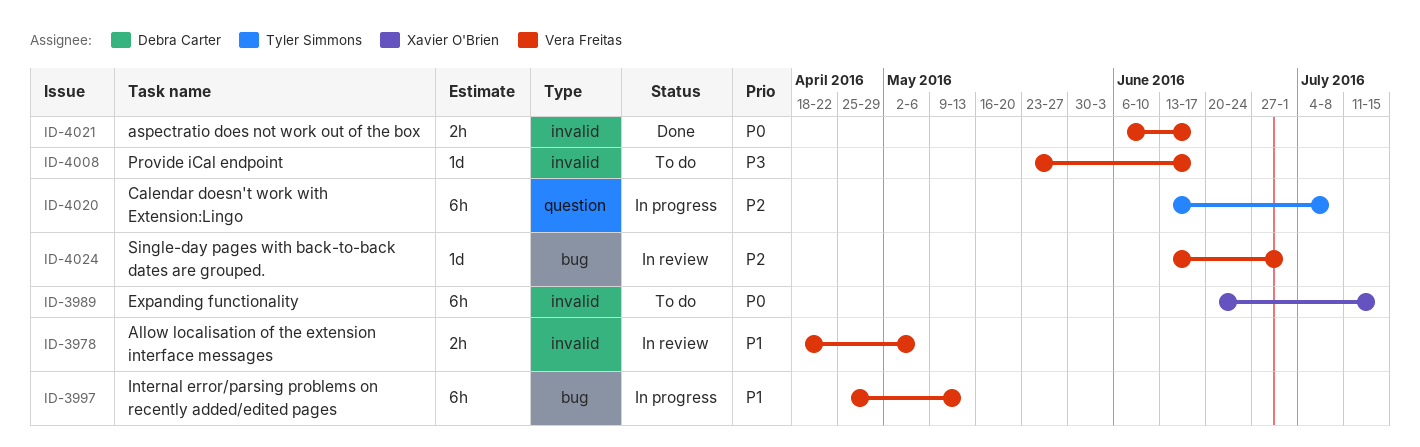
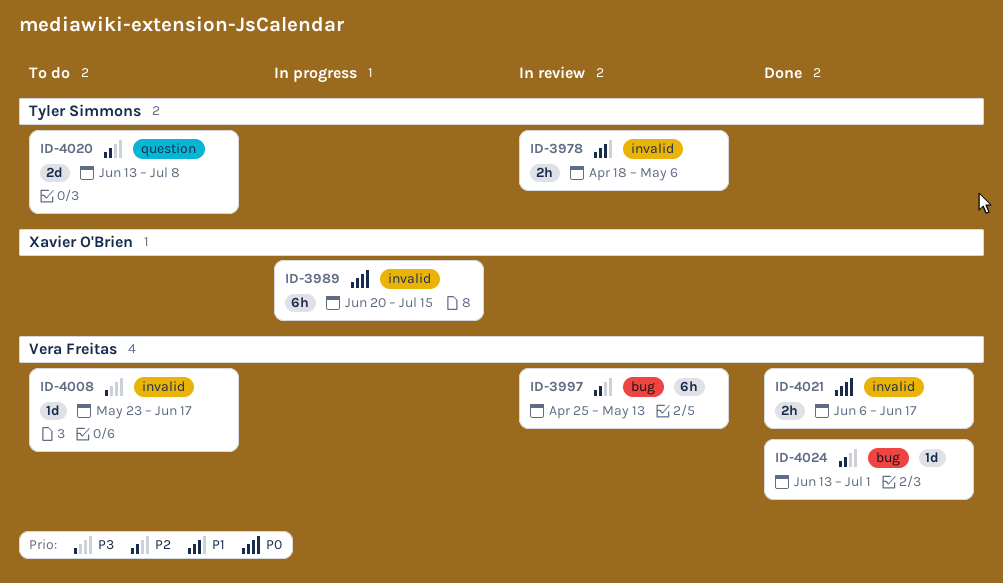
ID-3978, owner: Vera Freitas -> Tyler Simmons
ID-3989, status: To do -> In progress
ID-3997, status: In progress -> In review
ID-3997, priority: P1 -> P2
ID-4020, status: In progress -> To do
ID-4020, estimate: 6h -> 2d
ID-4024, status: In review -> Done

